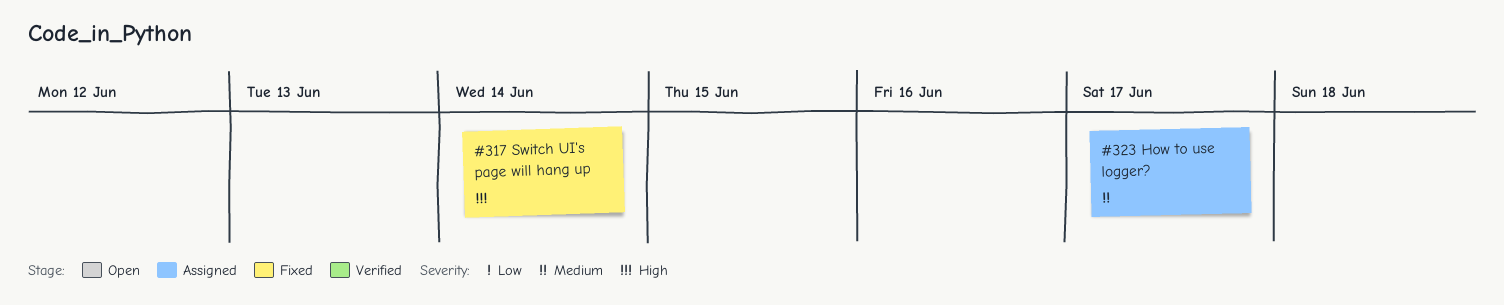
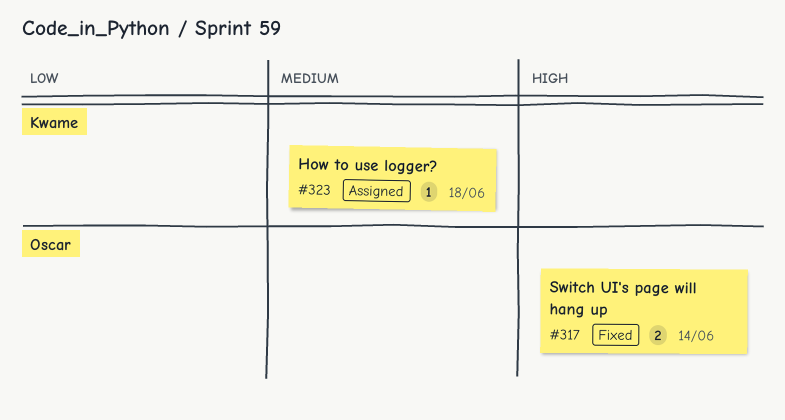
#323, due: Jun 17 -> Jun 18

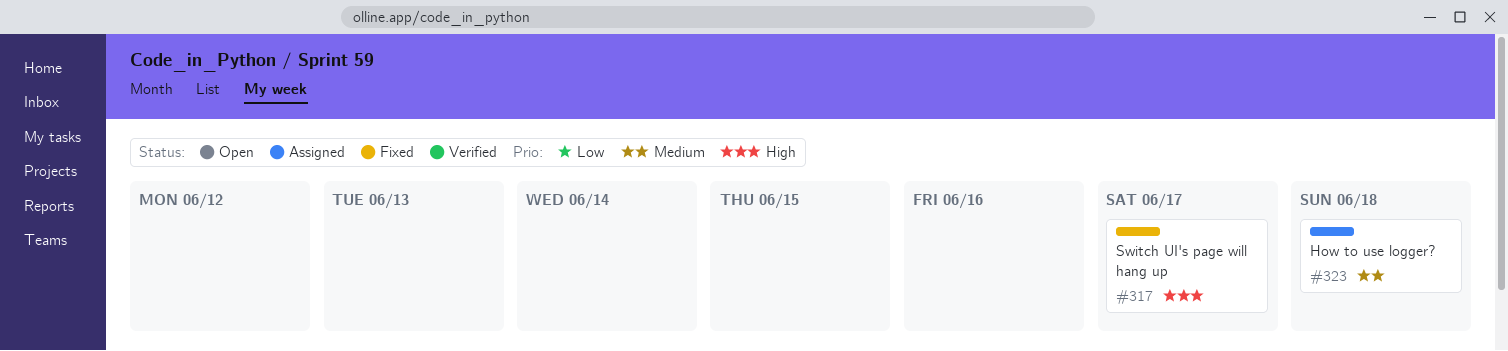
#317, due: Jun 14 -> Jun 17

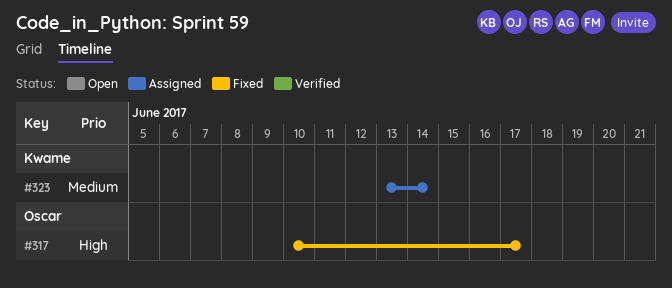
#323, due: Jun 18 -> Jun 14

